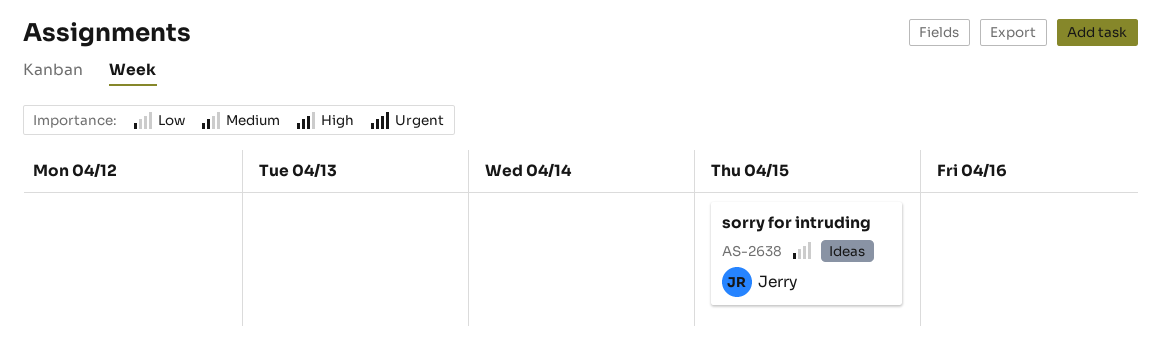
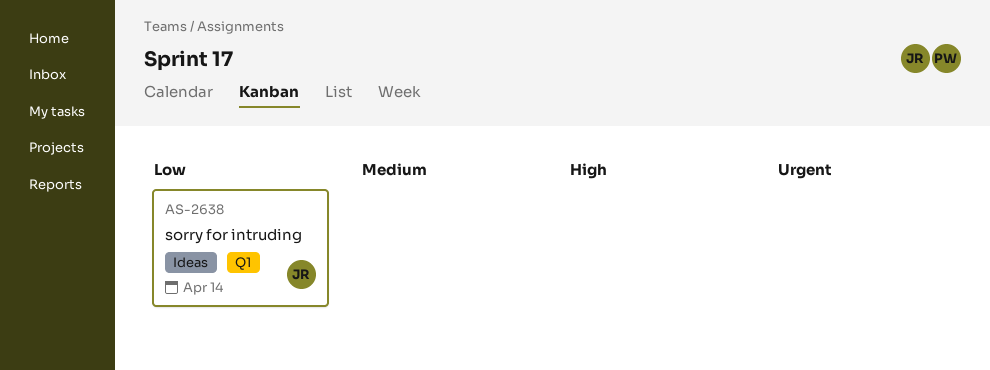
AS-2638, due: Apr 15 -> Apr 14

